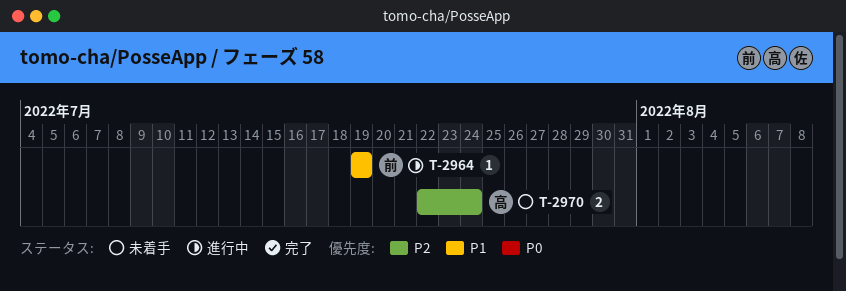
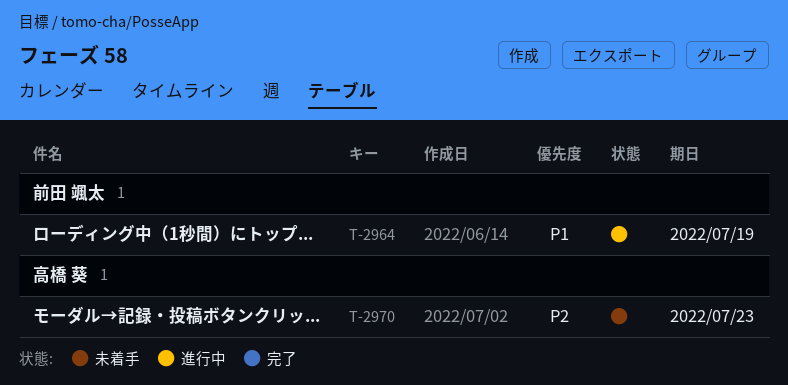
T-2970, due: Jul 24 -> Jul 23

